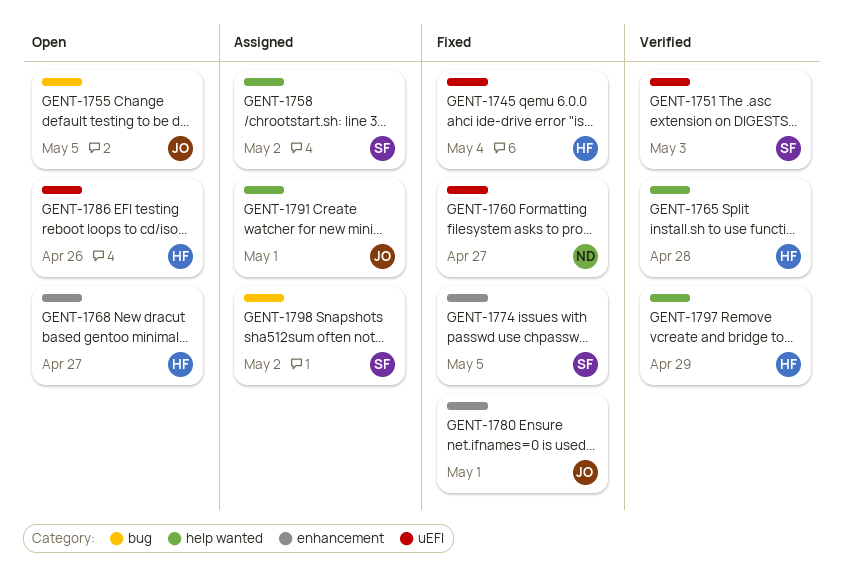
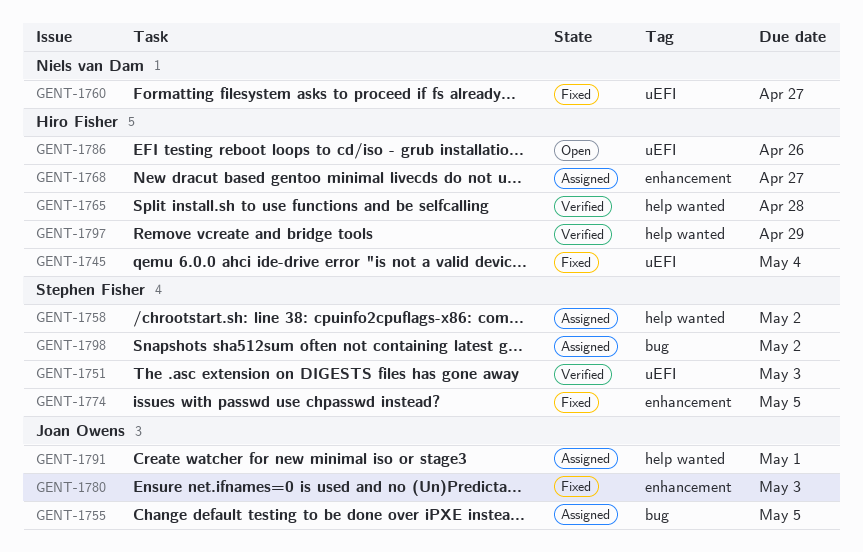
GENT-1755, status: Open -> Assigned
GENT-1768, status: Open -> Assigned
GENT-1780, due: May 1 -> May 3

